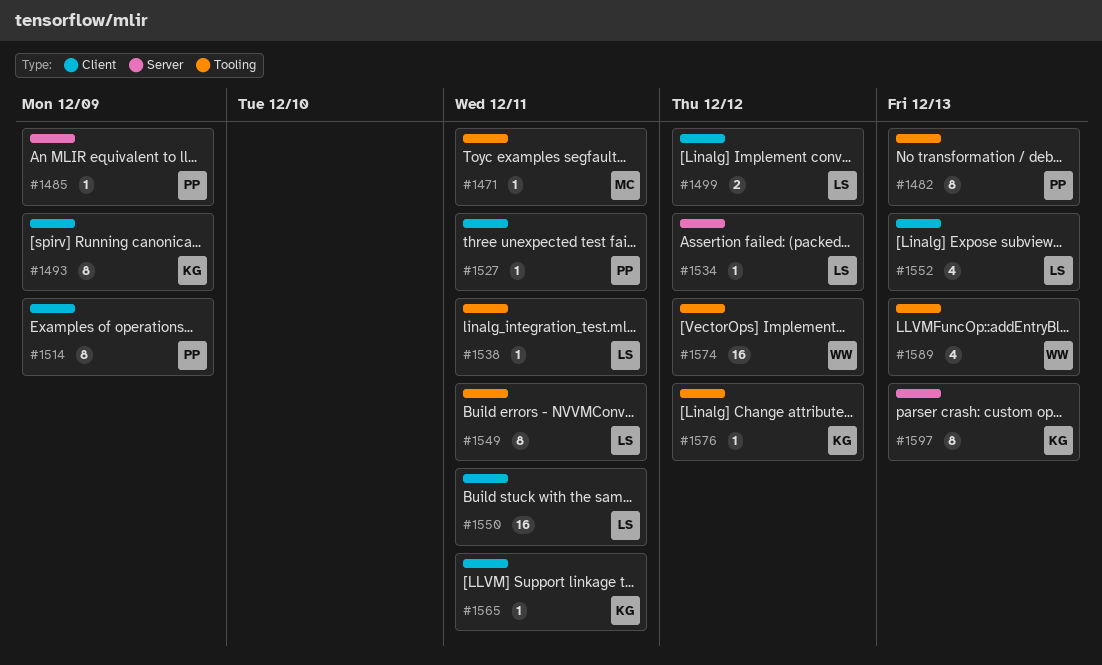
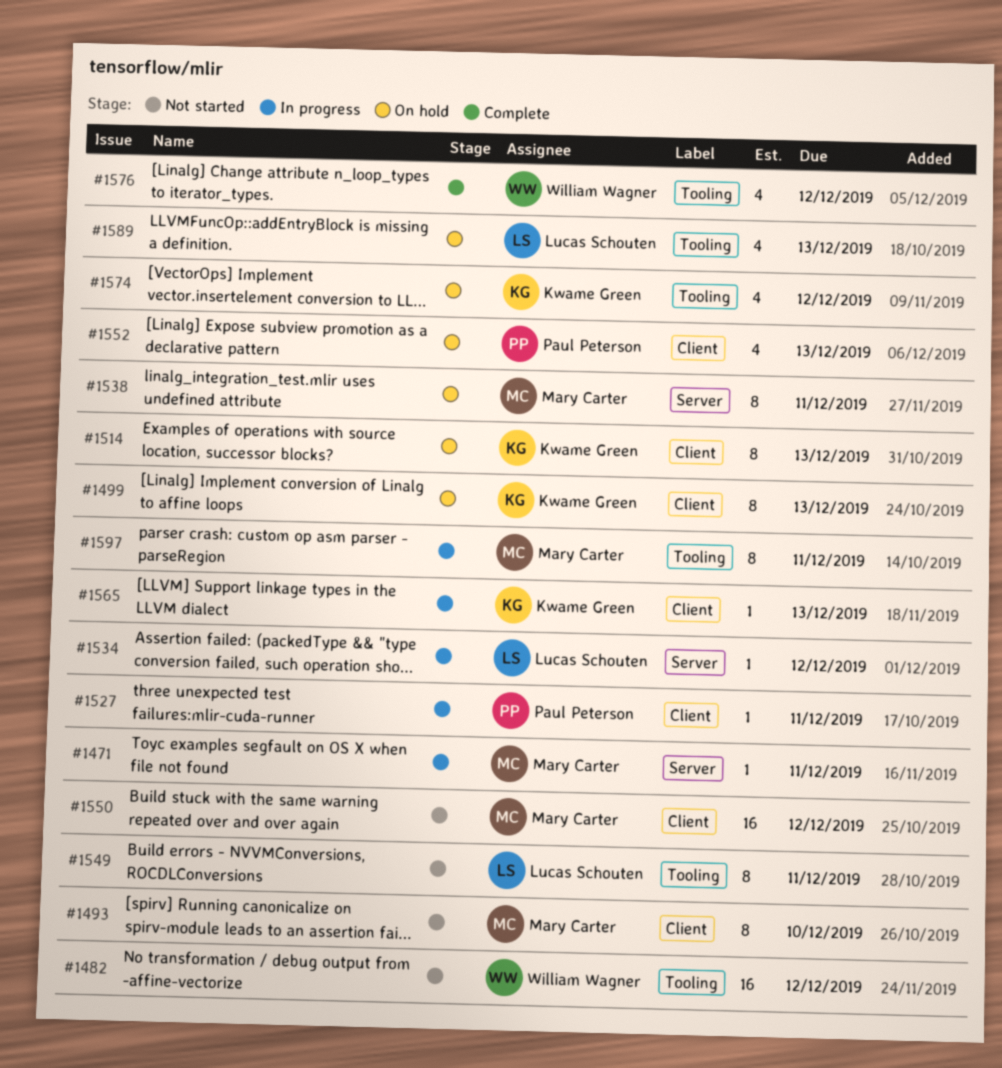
#1471, label: Tooling -> Server
#1482, owner: Paul Peterson -> William Wagner
#1482, estimate: 8 -> 16
#1482, due: Dec 13 -> Dec 12
#1485: present -> none
#1493, owner: Kwame Green -> Mary Carter
#1493, due: Dec 9 -> Dec 10
#1499, owner: Lucas Schouten -> Kwame Green
#1499, estimate: 2 -> 8
#1499, due: Dec 12 -> Dec 13
#1514, owner: Paul Peterson -> Kwame Green
#1514, due: Dec 9 -> Dec 13
#1538, owner: Lucas Schouten -> Mary Carter
#1538, label: Tooling -> Server
#1538, estimate: 1 -> 8
#1550, owner: Lucas Schouten -> Mary Carter
#1550, due: Dec 11 -> Dec 12
#1552, owner: Lucas Schouten -> Paul Peterson
#1565, due: Dec 11 -> Dec 13
#1574, owner: William Wagner -> Kwame Green
#1574, estimate: 16 -> 4
#1576, owner: Kwame Green -> William Wagner
#1576, estimate: 1 -> 4
#1589, owner: William Wagner -> Lucas Schouten
#1597, owner: Kwame Green -> Mary Carter
#1597, label: Server -> Tooling
#1597, due: Dec 13 -> Dec 11

